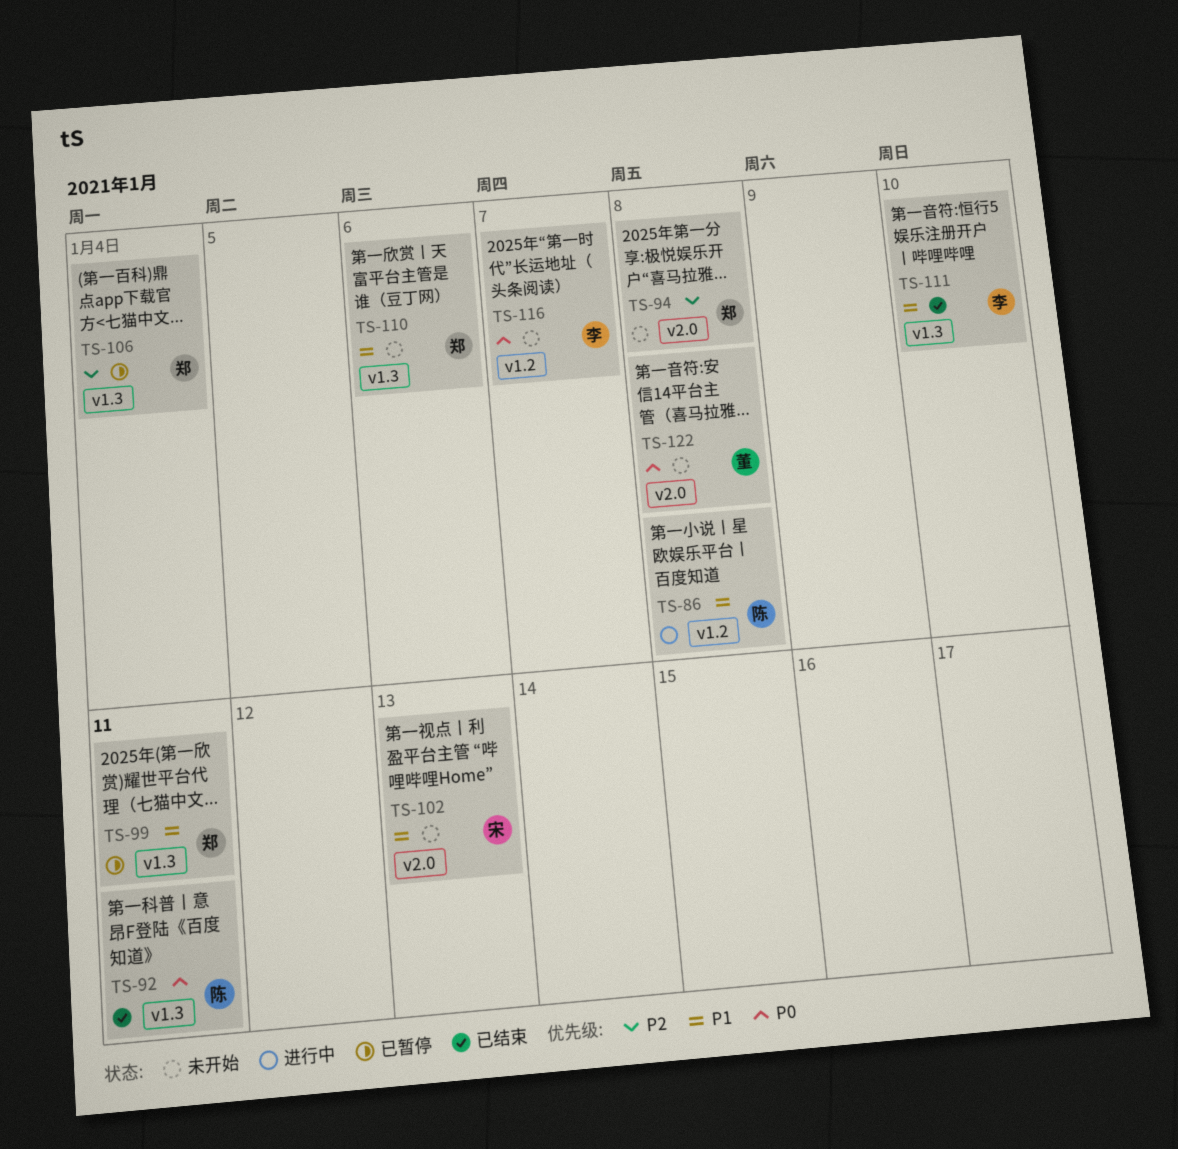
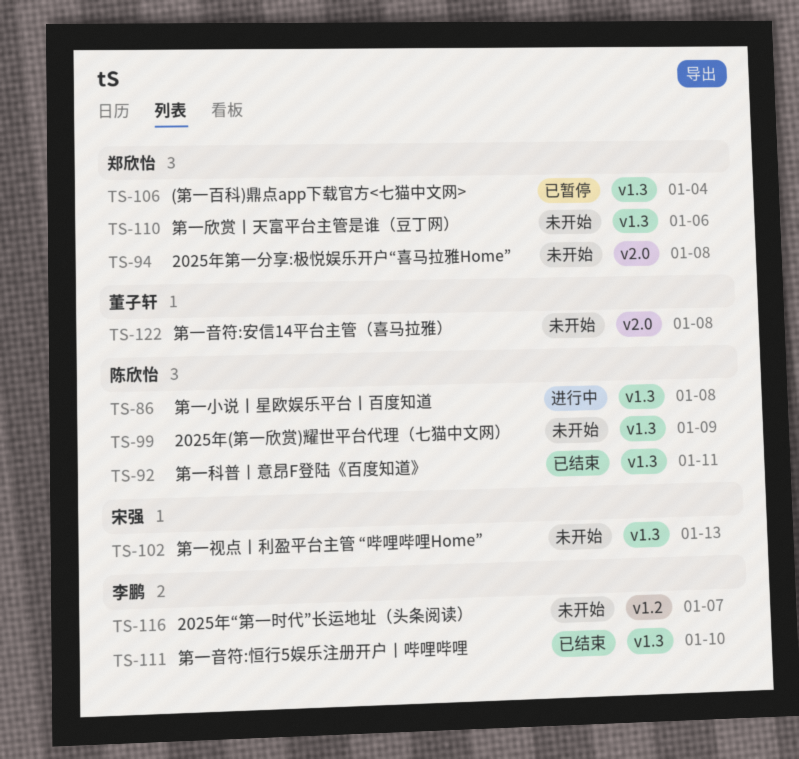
TS-86, label: v1.2 -> v1.3
TS-99, status: 已暂停 -> 未开始
TS-99, owner: 郑欣怡 -> 陈欣怡
TS-99, due: Jan 11 -> Jan 9
TS-102, label: v2.0 -> v1.3

